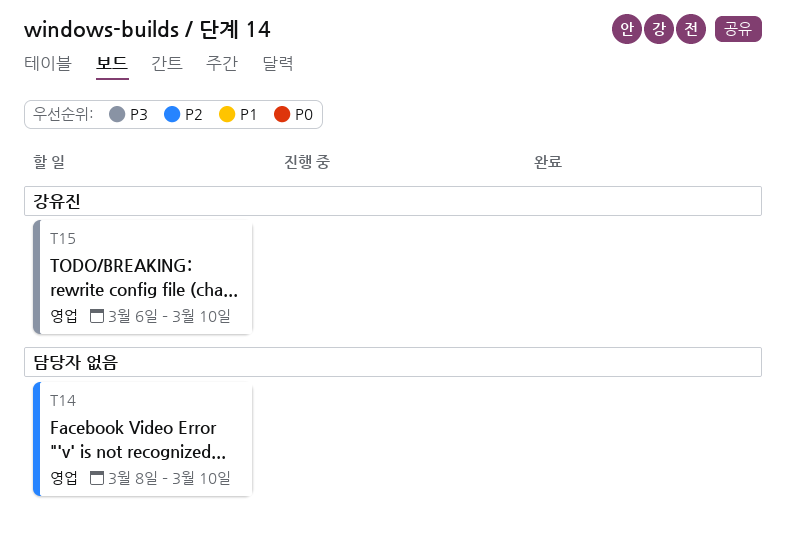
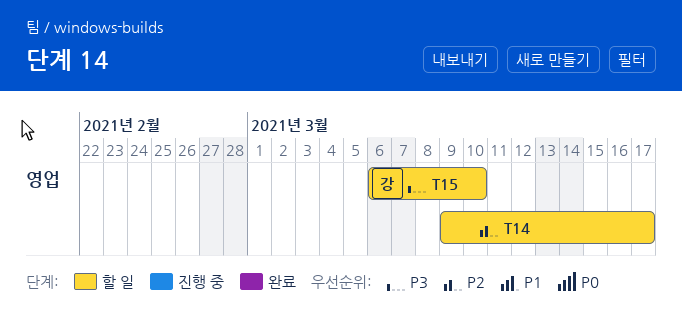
T14, start: Mar 8 -> Mar 9
T14, due: Mar 10 -> Mar 17

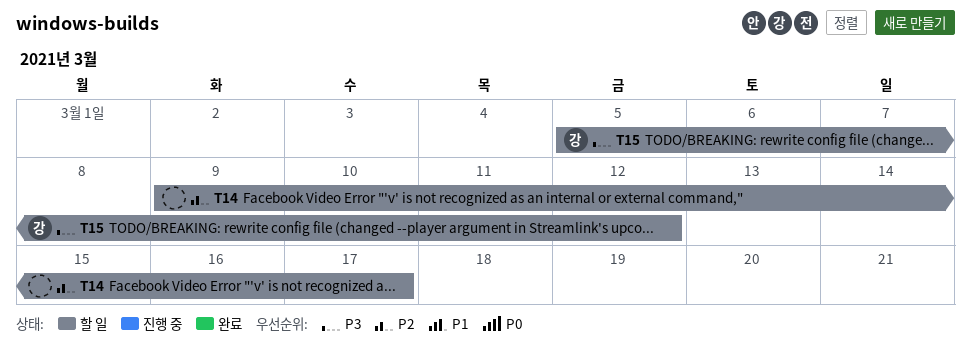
T15, start: Mar 6 -> Mar 5
T15, due: Mar 10 -> Mar 12

